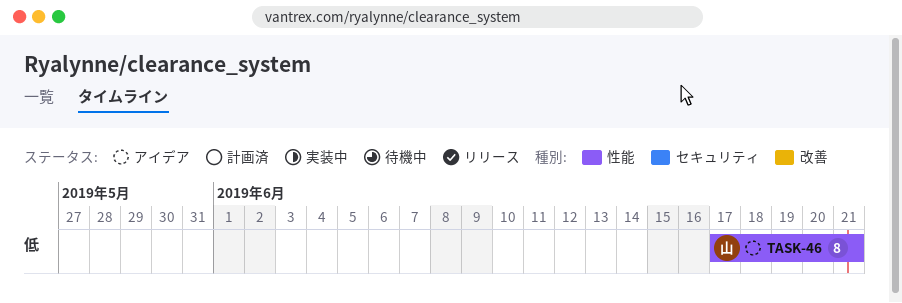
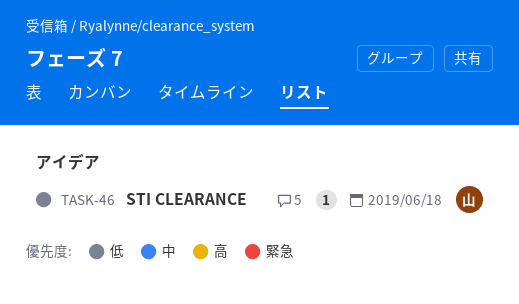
TASK-46, estimate: 8 -> 1
TASK-46, due: Jun 21 -> Jun 18

